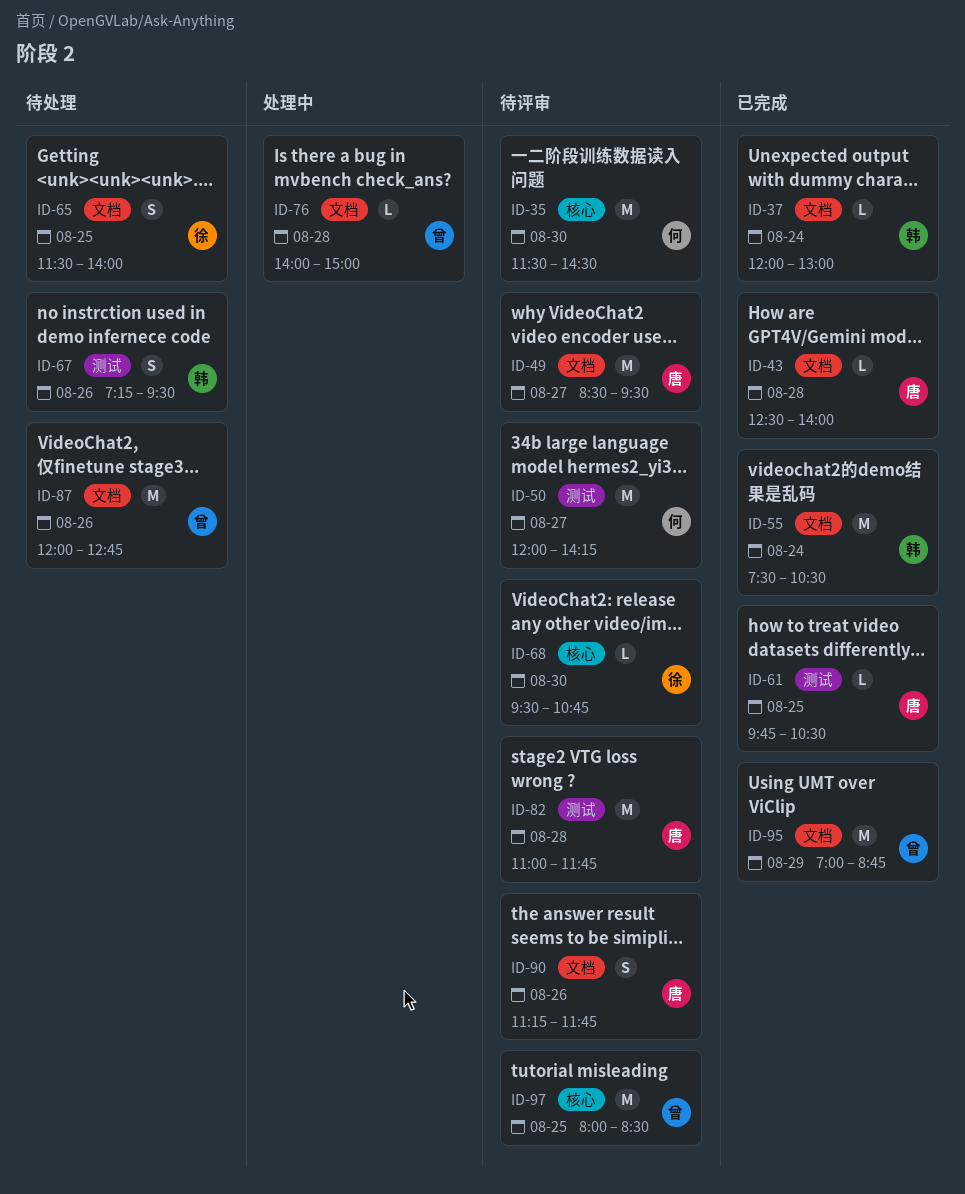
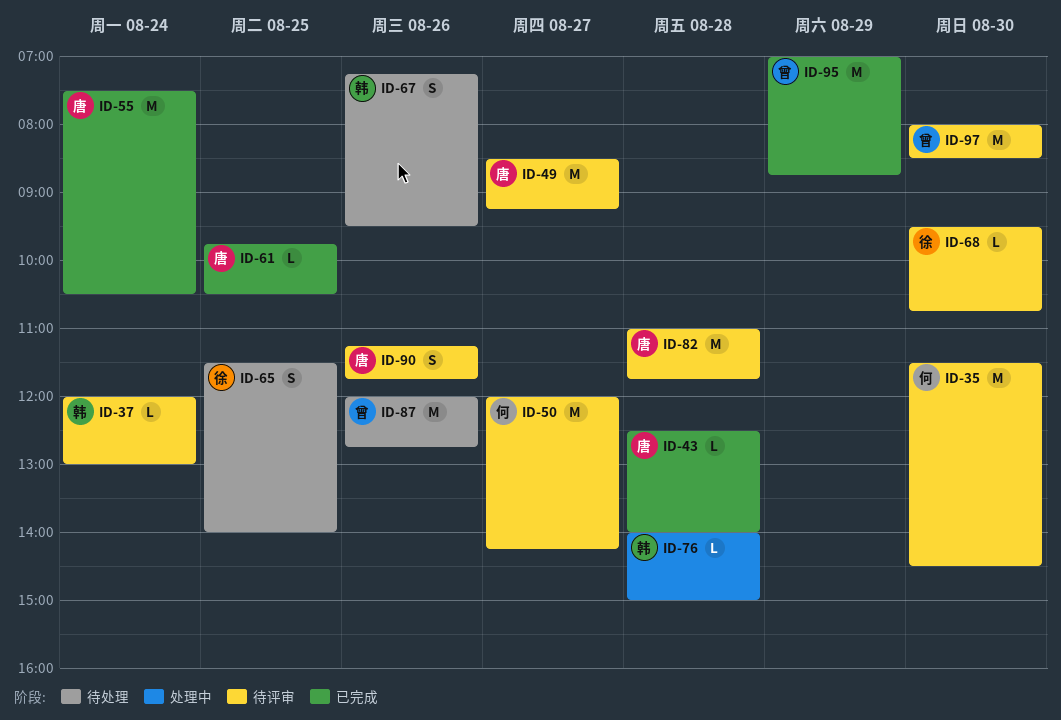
ID-37, status: 已完成 -> 待评审
ID-49, ends: 09:30 -> 09:15
ID-55, owner: 韩 -> 唐
ID-76, owner: 曾 -> 韩
ID-97, day: Aug 25 -> Aug 30

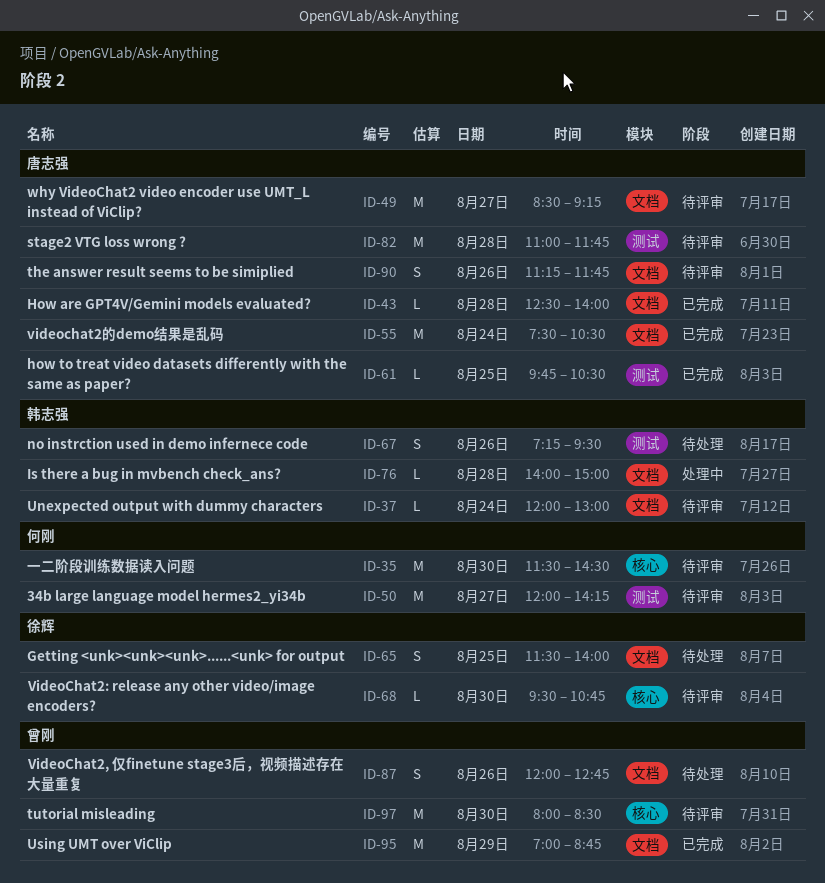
ID-87, estimate: M -> S

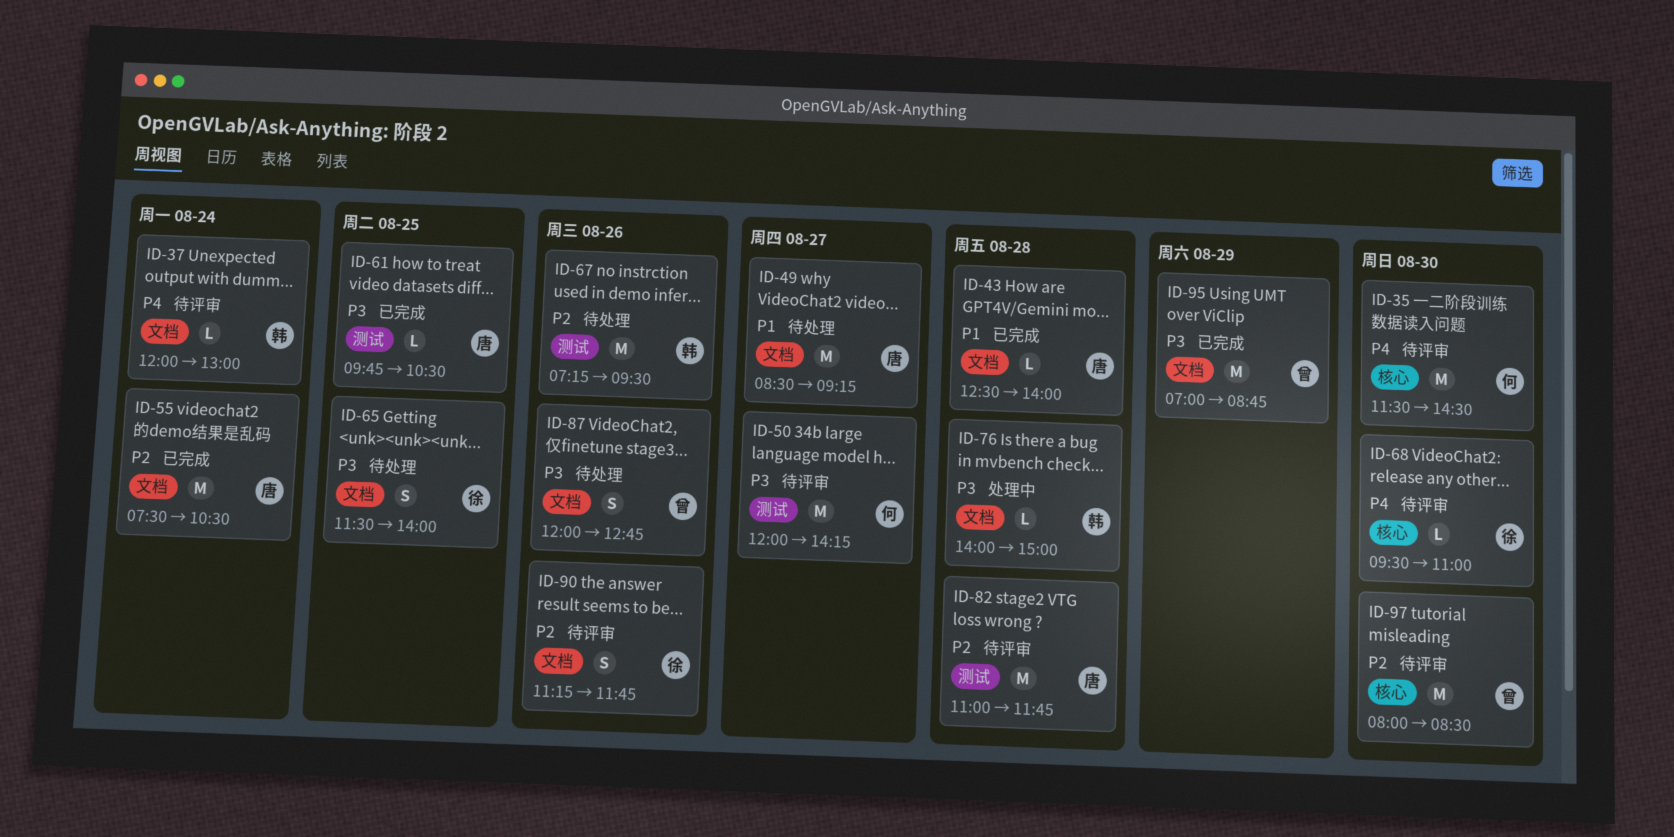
ID-49, status: 待评审 -> 待处理
ID-67, estimate: S -> M
ID-68, ends: 10:45 -> 11:00
ID-90, owner: 唐志强 -> 徐辉

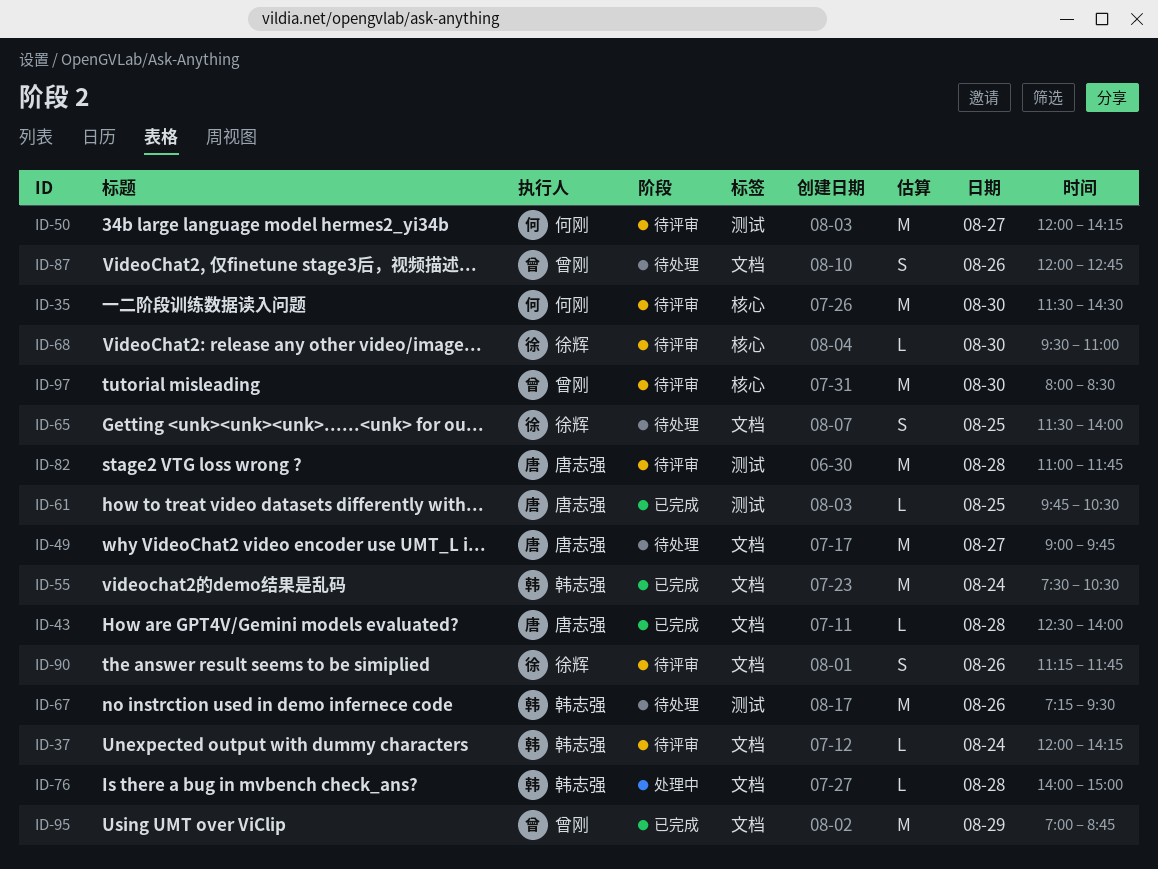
ID-37, ends: 13:00 -> 14:15
ID-49, begins: 08:30 -> 09:00
ID-49, ends: 09:15 -> 09:45
ID-55, owner: 唐志强 -> 韩志强

